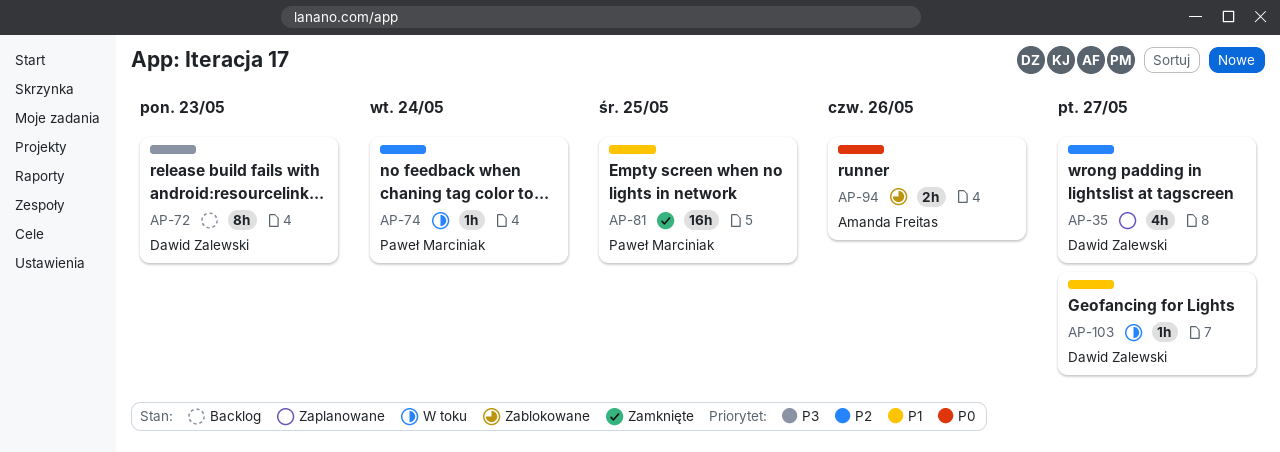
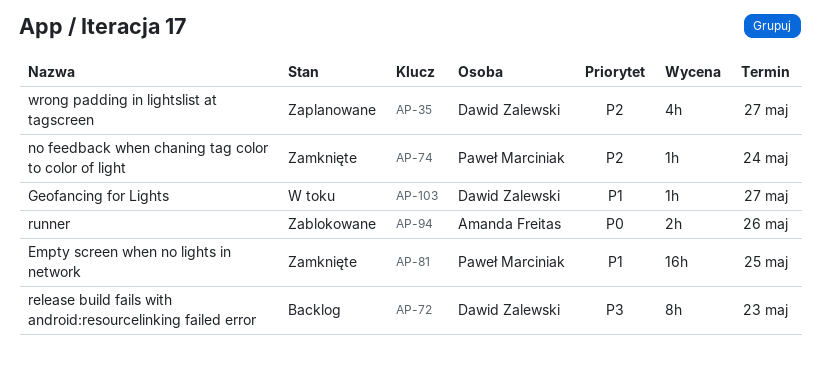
AP-74, status: W toku -> Zamknięte

